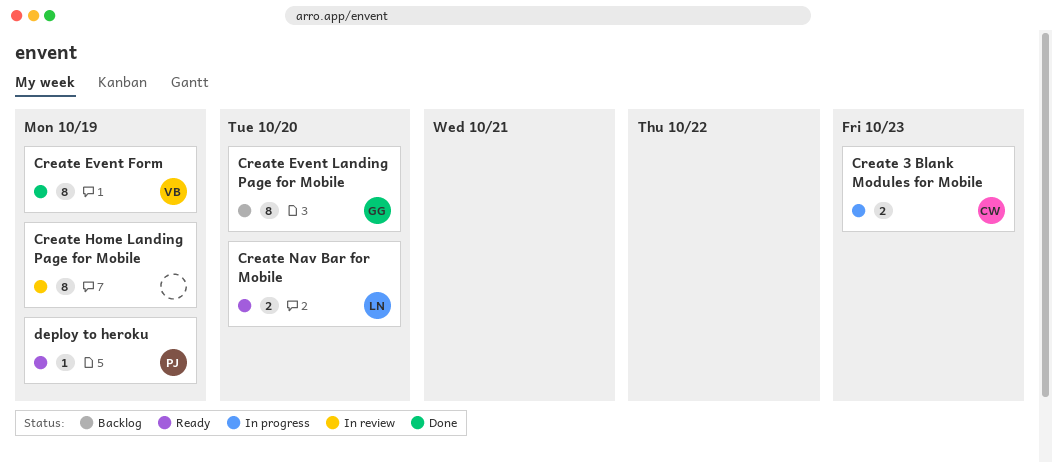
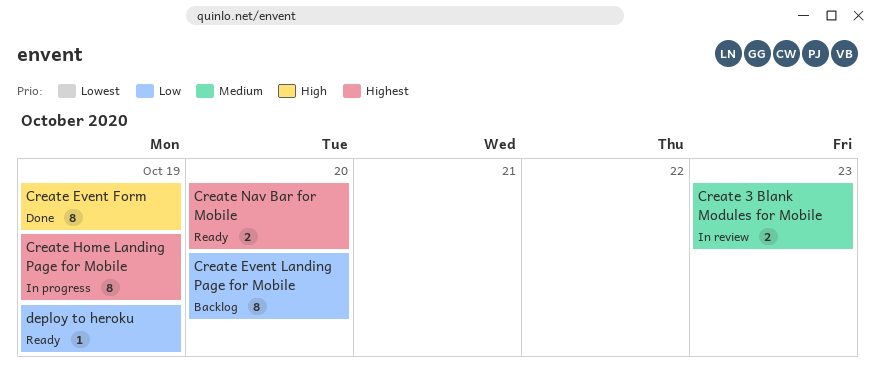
Create 3 Blank Modules for Mobile, status: In progress -> In review
Create Home Landing Page for Mobile, status: In review -> In progress

